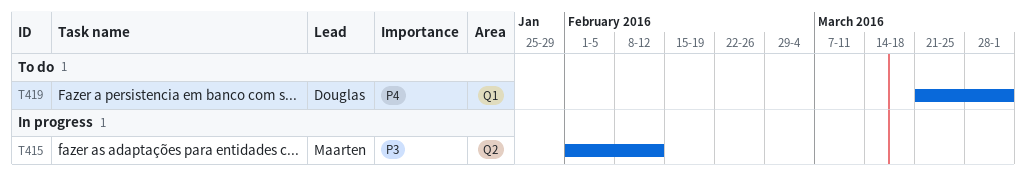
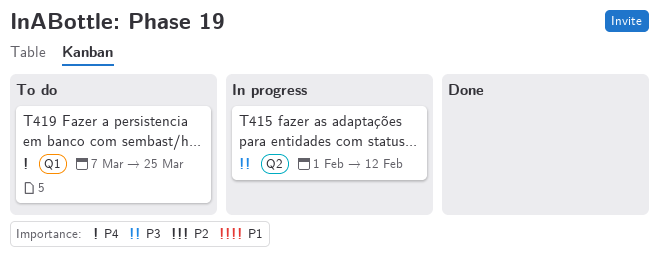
T419, start: Mar 21 -> Mar 7
T419, due: Apr 1 -> Mar 25

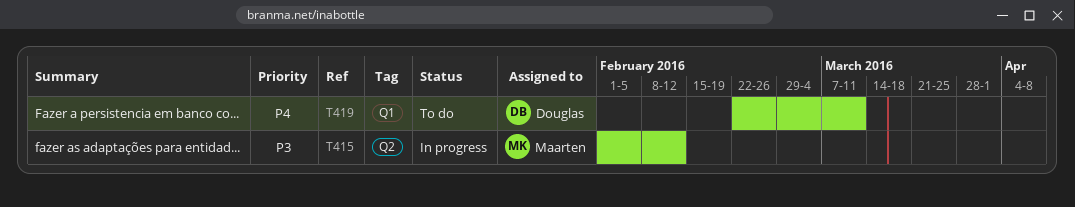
T419, start: Mar 7 -> Feb 22
T419, due: Mar 25 -> Mar 11

